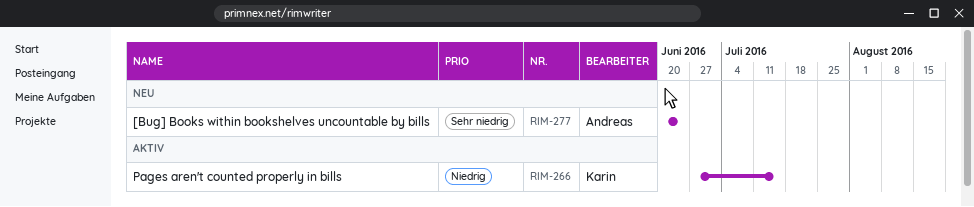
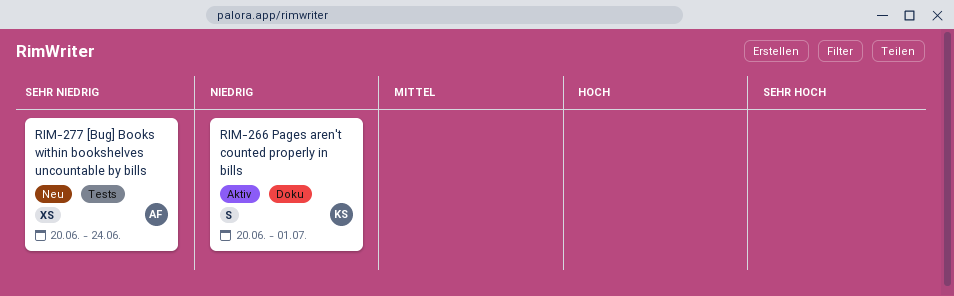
RIM-266, start: Jun 27 -> Jun 20
RIM-266, due: Jul 15 -> Jul 1

